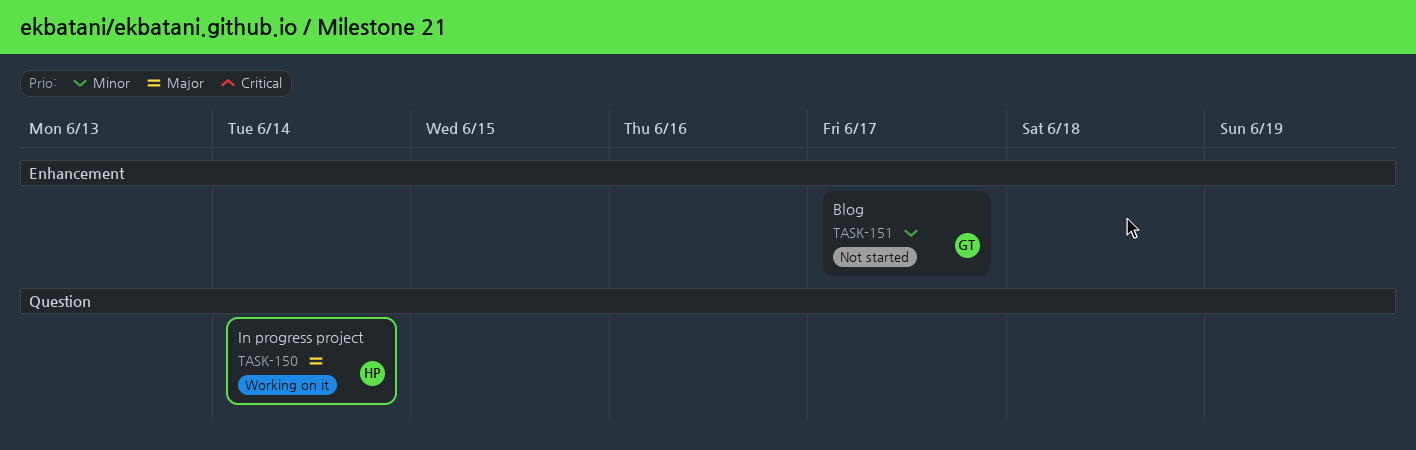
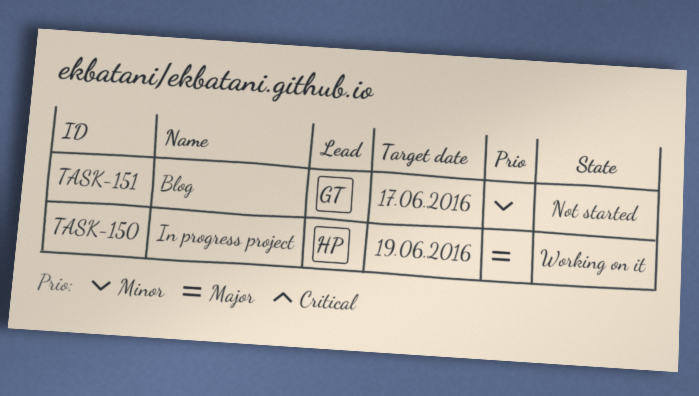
TASK-150, due: Jun 14 -> Jun 19

